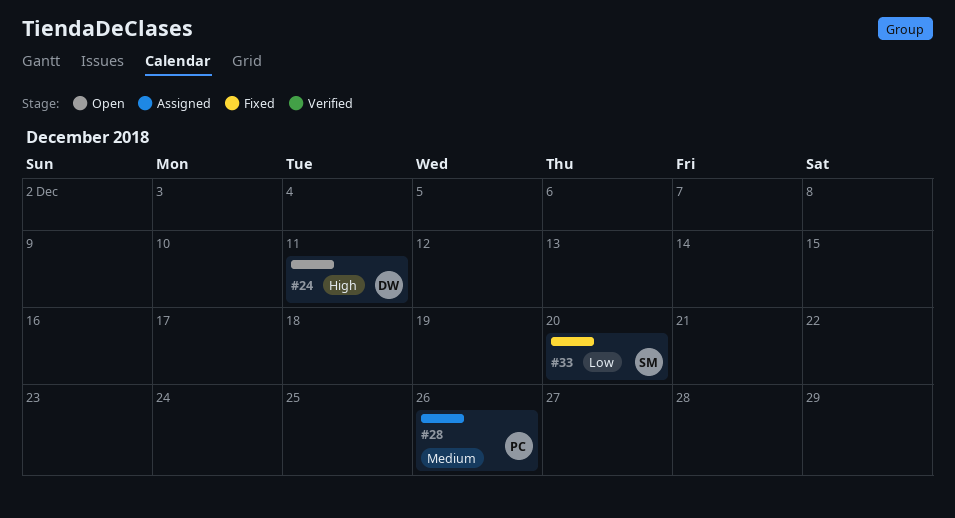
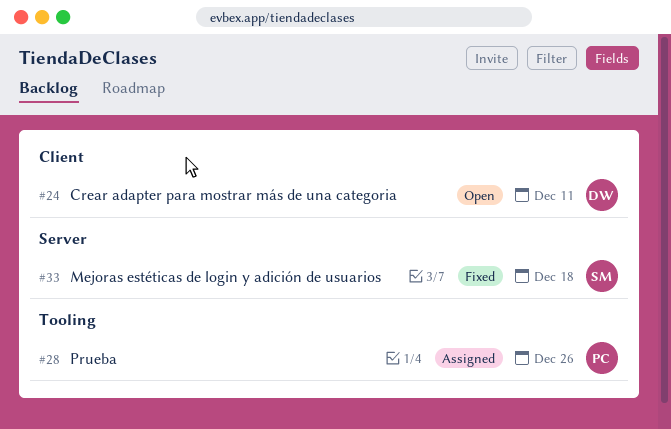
#33, due: Dec 20 -> Dec 18

